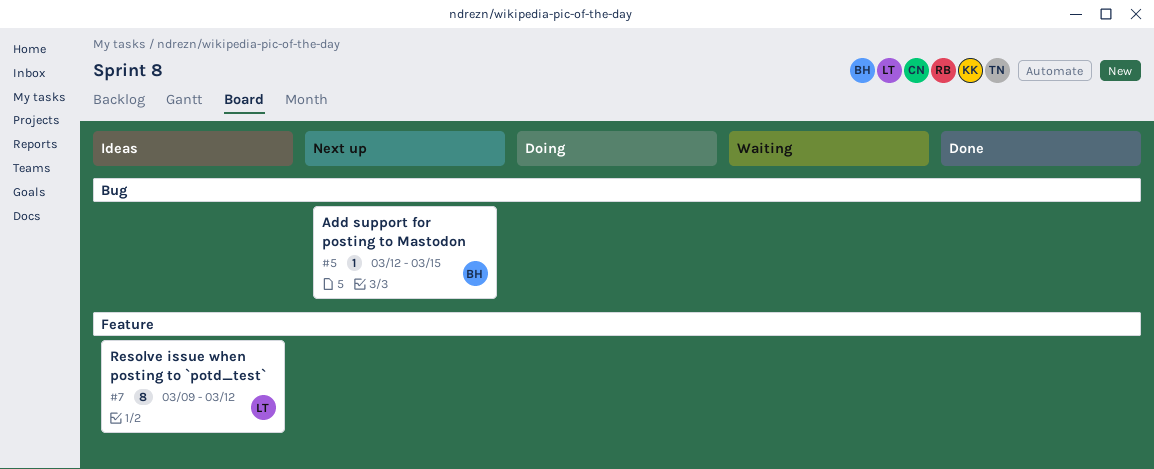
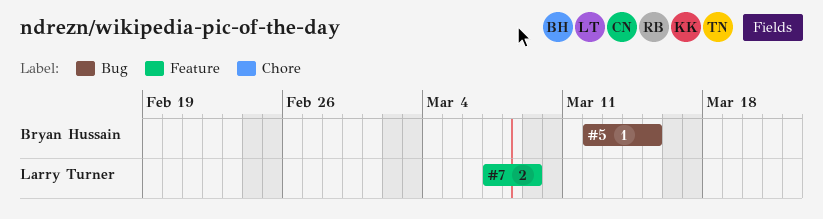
#7, estimate: 8 -> 2
#7, start: Mar 9 -> Mar 7
#7, due: Mar 12 -> Mar 9

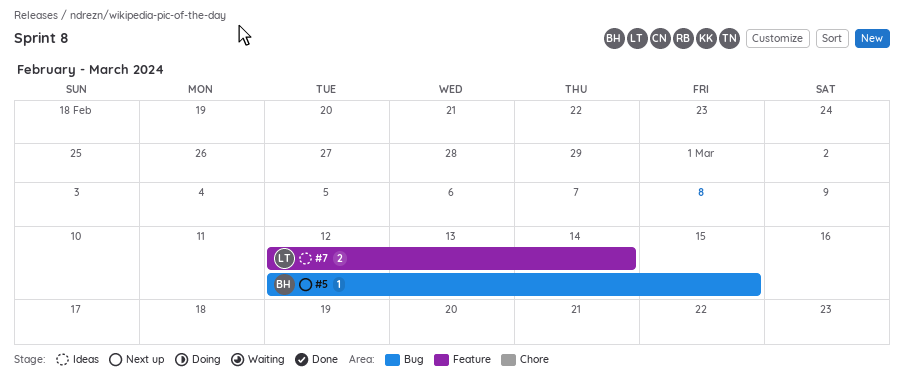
#7, start: Mar 7 -> Mar 12
#7, due: Mar 9 -> Mar 14

